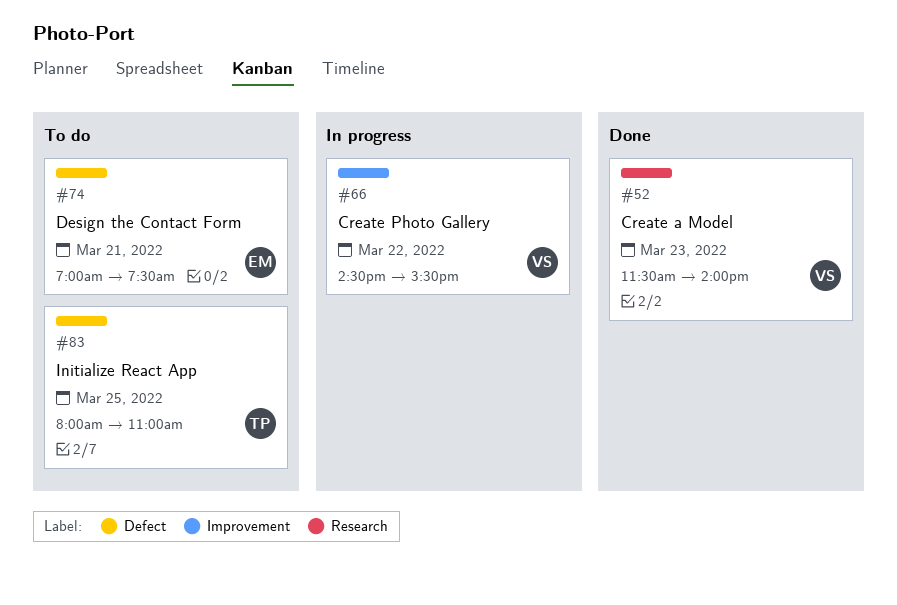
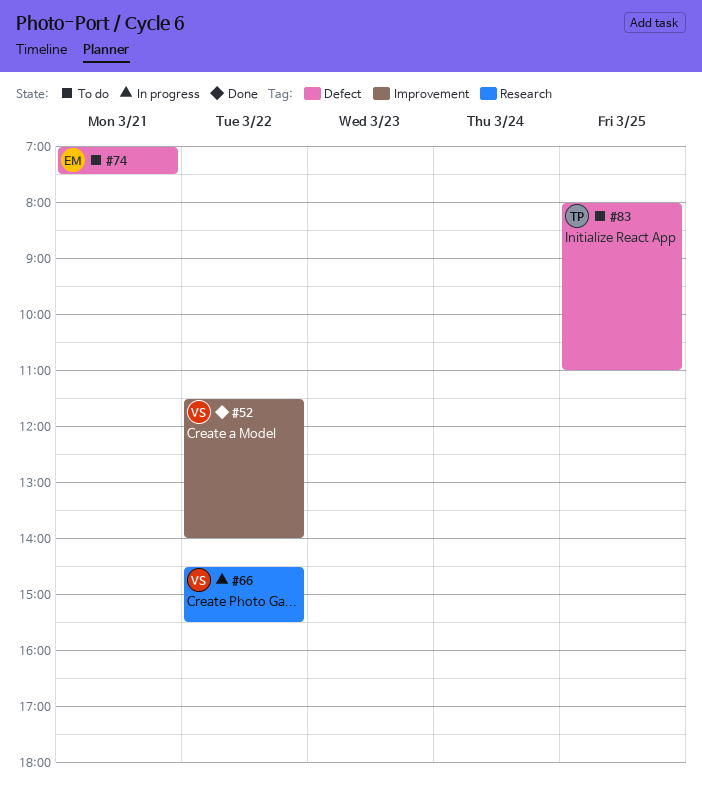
#52, label: Research -> Improvement
#52, day: Mar 23 -> Mar 22
#66, label: Improvement -> Research

